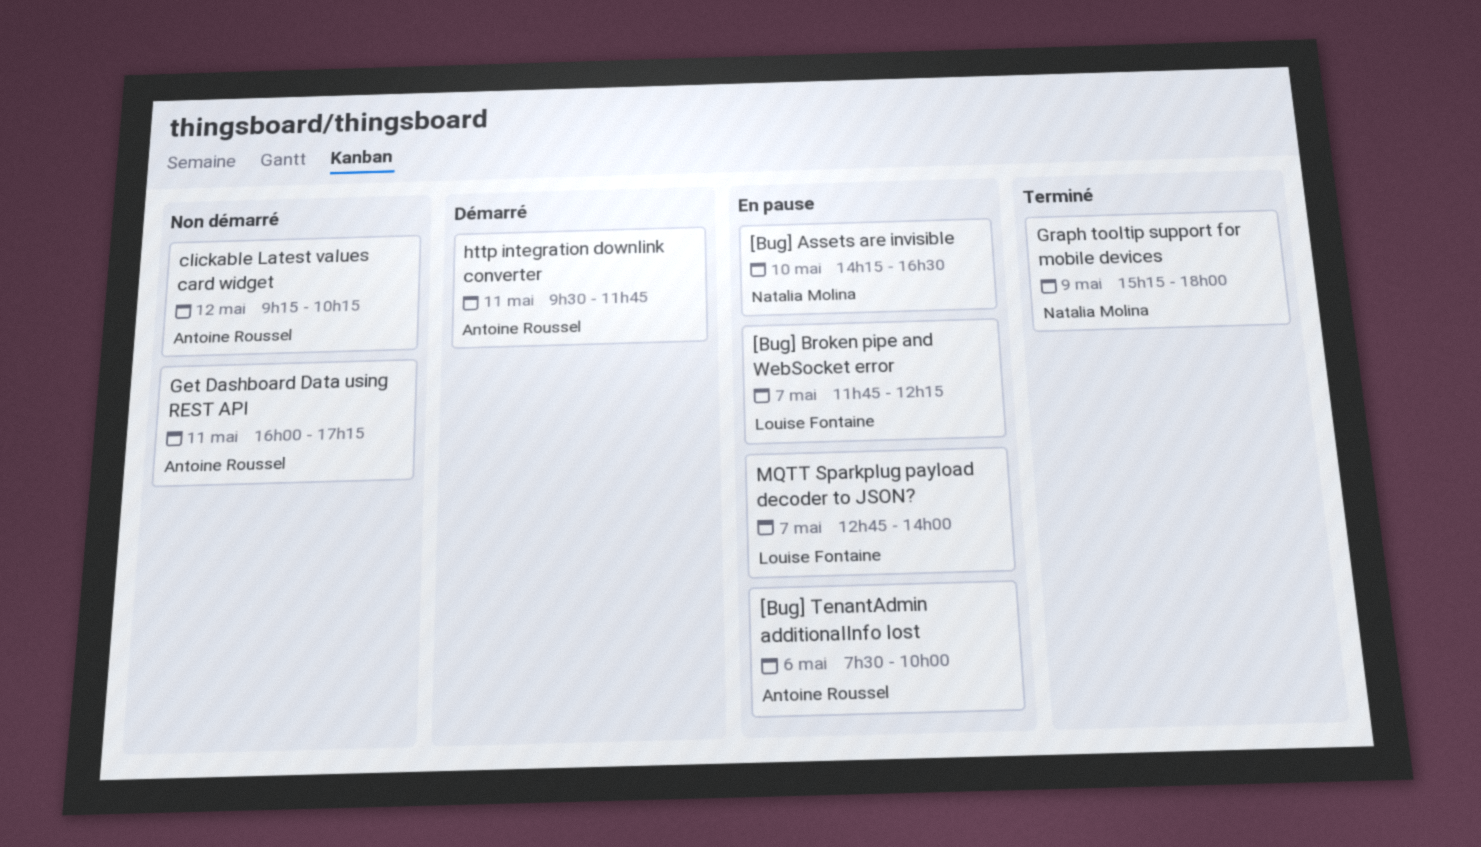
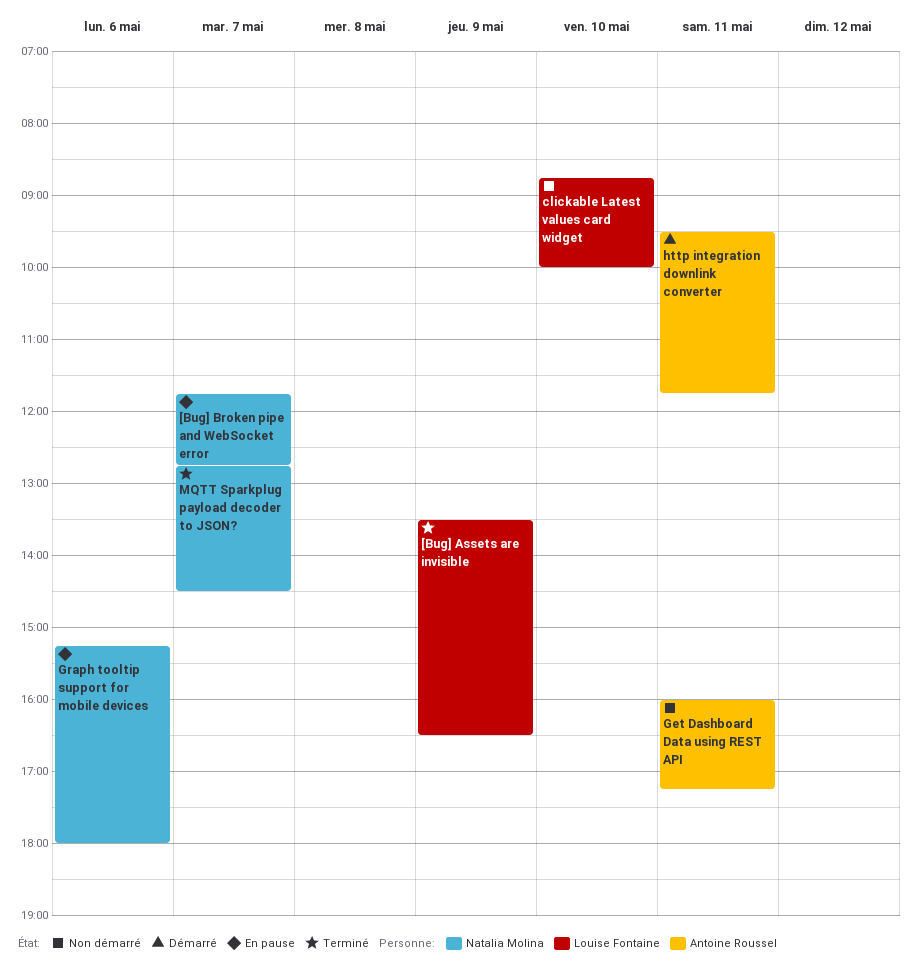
[Bug] Assets are invisible, status: En pause -> Terminé
[Bug] Assets are invisible, owner: Natalia Molina -> Louise Fontaine
[Bug] Assets are invisible, day: May 10 -> May 9
[Bug] Assets are invisible, begins: 14:15 -> 13:30
[Bug] Broken pipe and WebSocket error, owner: Louise Fontaine -> Natalia Molina
[Bug] Broken pipe and WebSocket error, ends: 12:15 -> 12:45
[Bug] TenantAdmin additionalInfo lost: present -> none
clickable Latest values card widget, owner: Antoine Roussel -> Louise Fontaine
clickable Latest values card widget, day: May 12 -> May 10
clickable Latest values card widget, begins: 09:15 -> 08:45
clickable Latest values card widget, ends: 10:15 -> 10:00
Graph tooltip support for mobile devices, status: Terminé -> En pause
Graph tooltip support for mobile devices, day: May 9 -> May 6
MQTT Sparkplug payload decoder to JSON?, status: En pause -> Terminé
MQTT Sparkplug payload decoder to JSON?, owner: Louise Fontaine -> Natalia Molina
MQTT Sparkplug payload decoder to JSON?, ends: 14:00 -> 14:30

